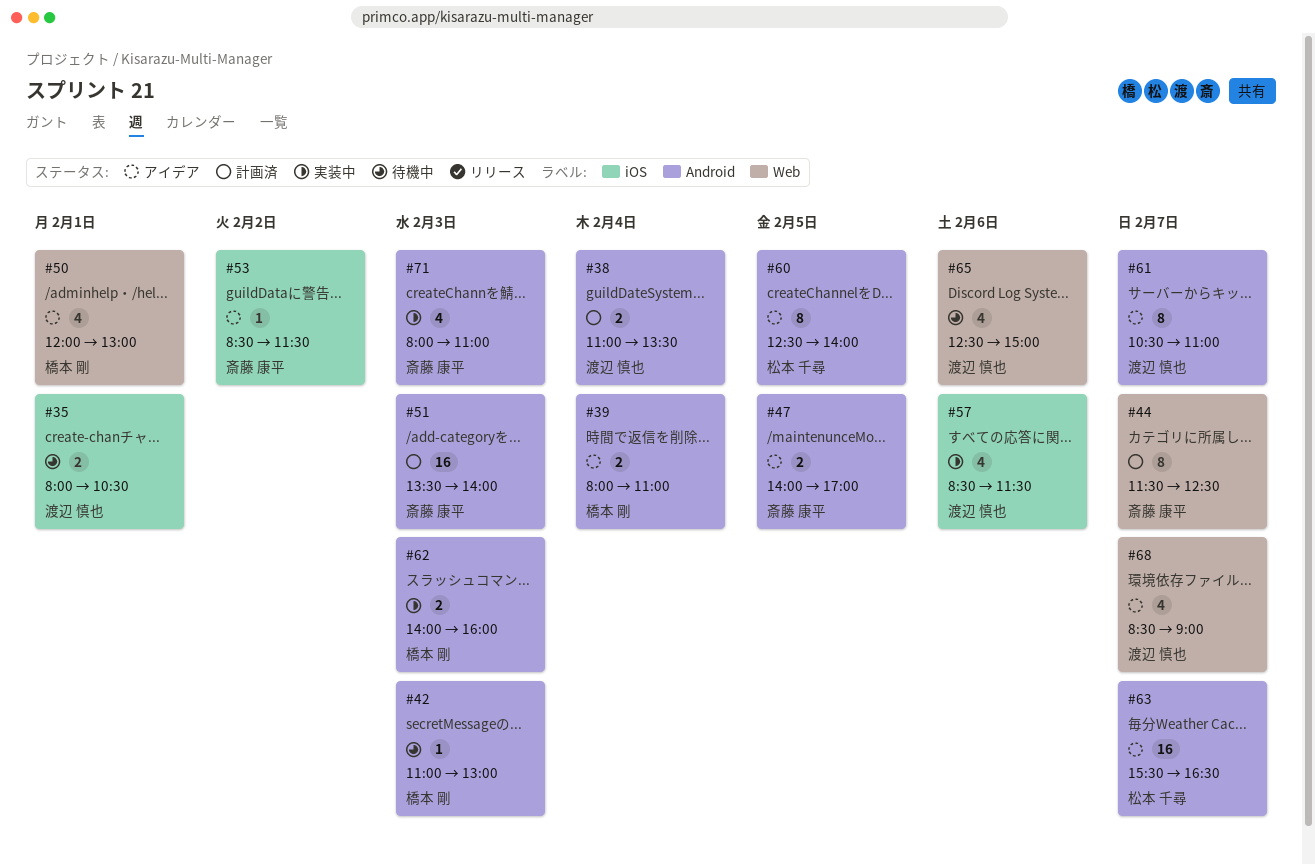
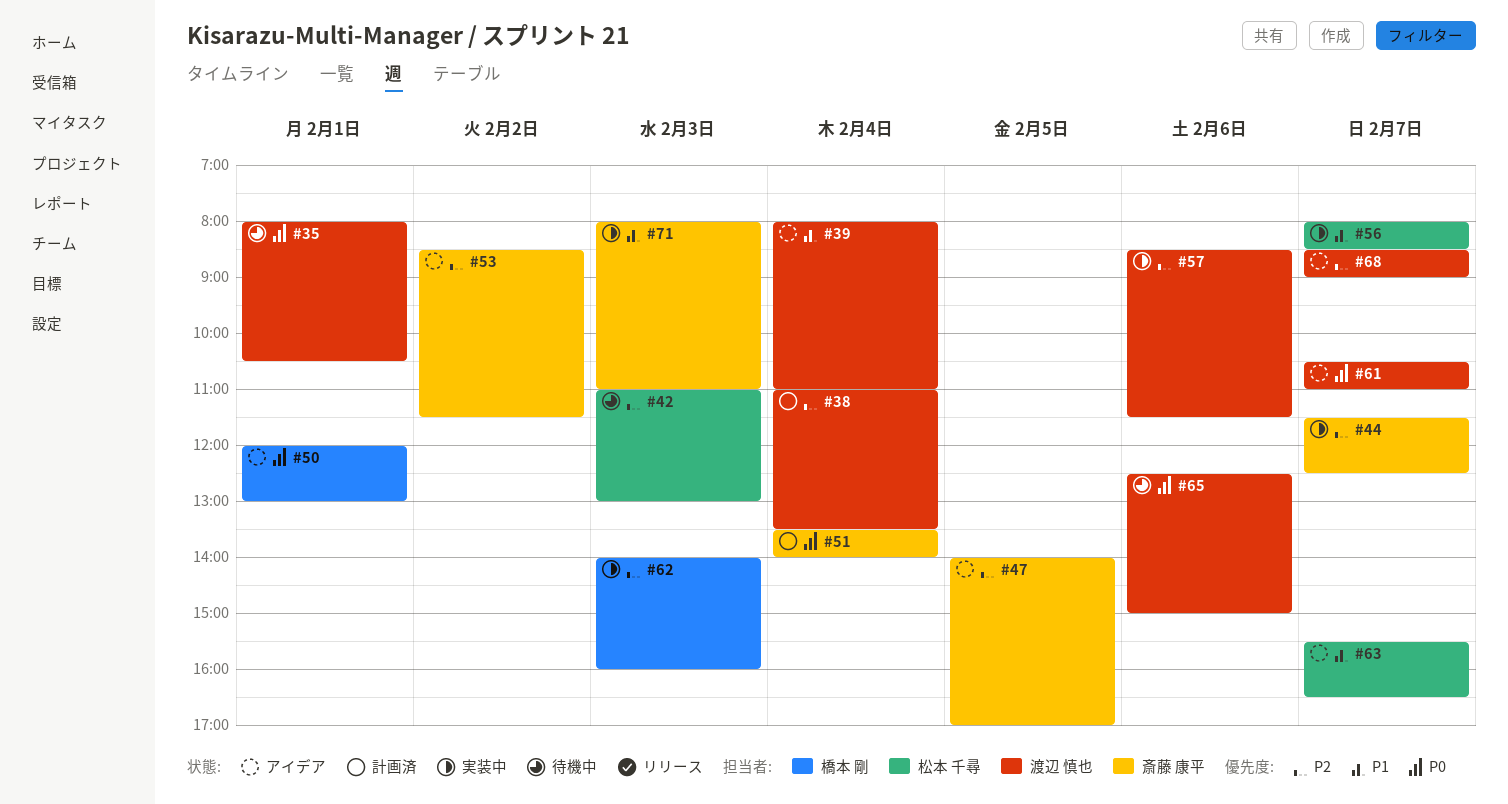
#39, owner: 橋本 剛 -> 渡辺 慎也
#42, owner: 橋本 剛 -> 松本 千尋
#44, status: 計画済 -> 実装中
#51, day: Feb 3 -> Feb 4
#56: none -> present
#60: present -> none

